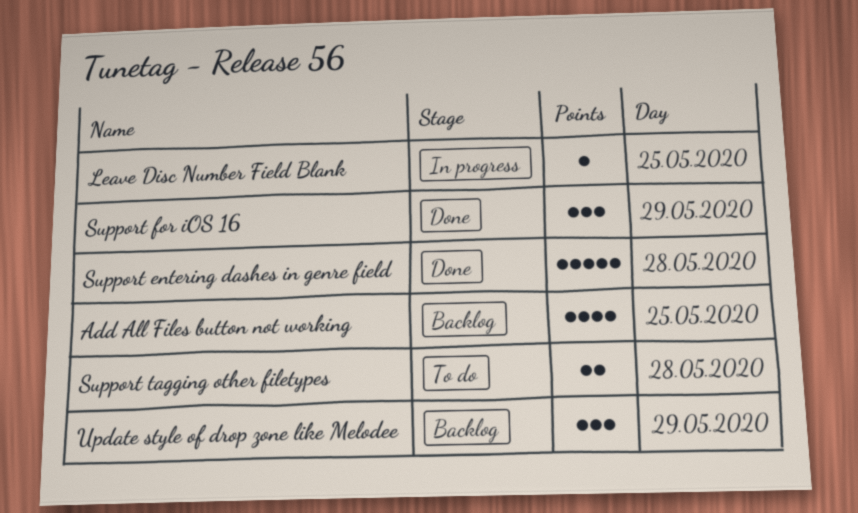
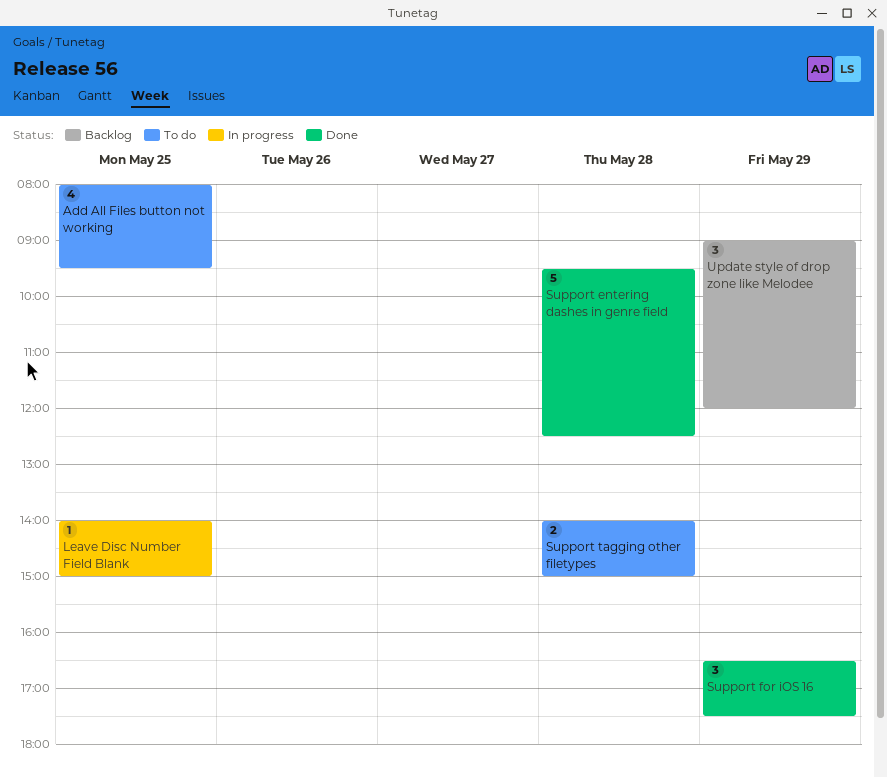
Add All Files button not working, status: Backlog -> To do

